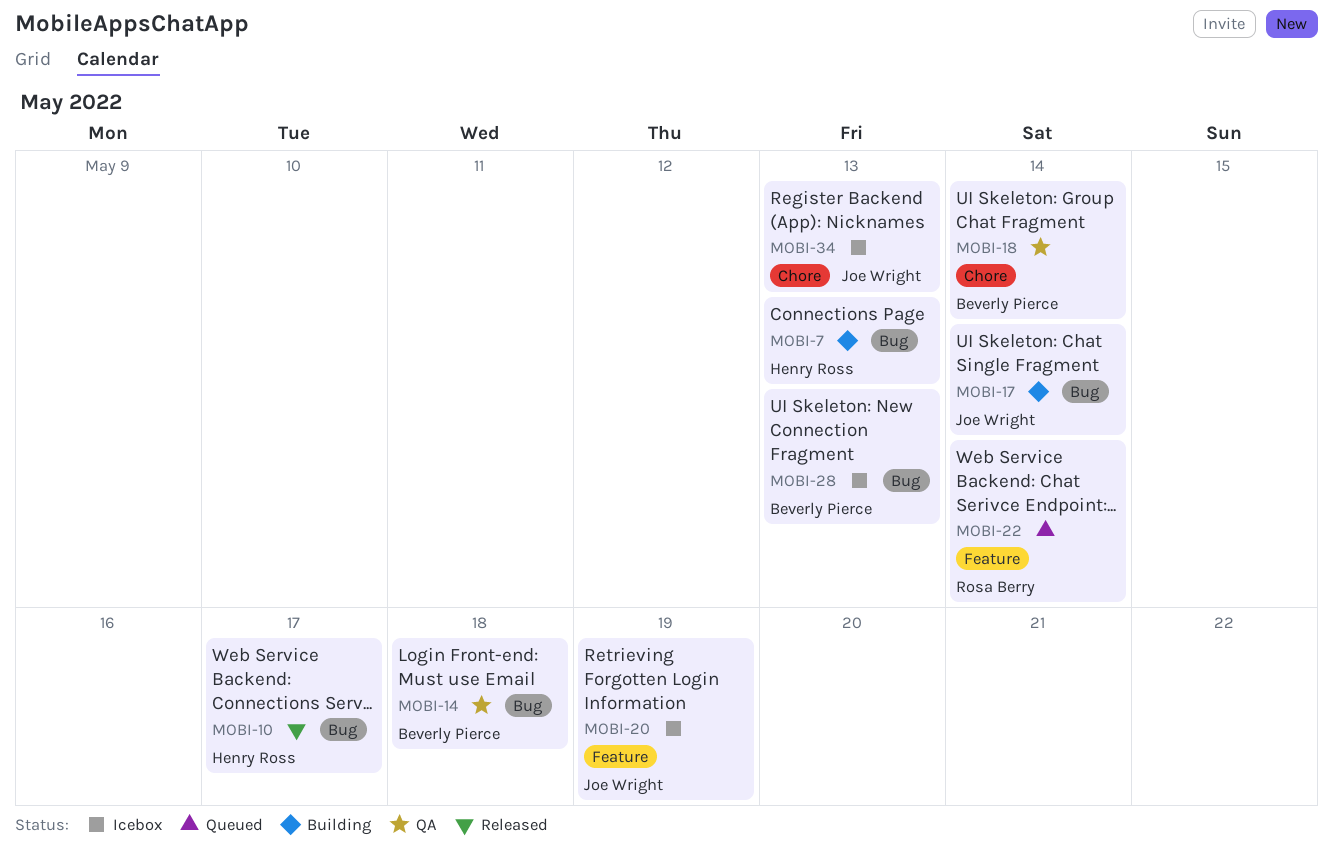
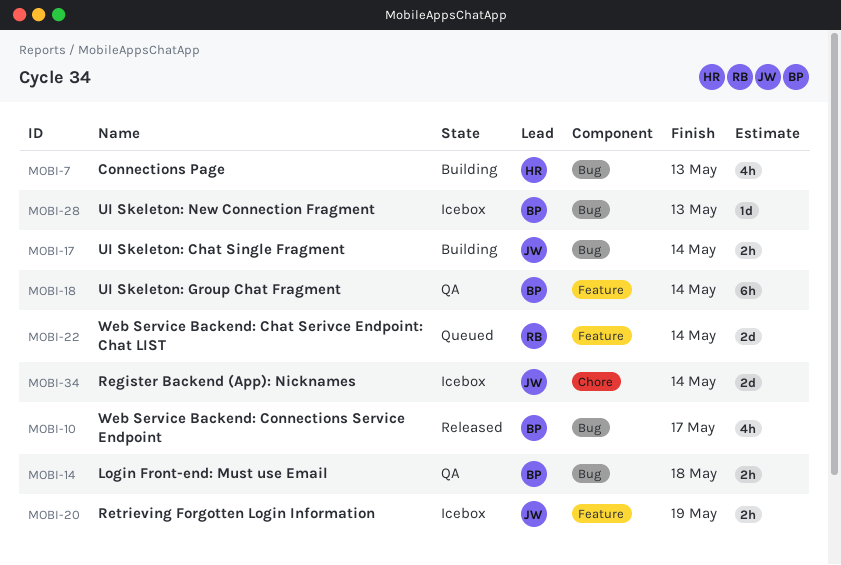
MOBI-10, owner: Henry Ross -> Beverly Pierce
MOBI-18, label: Chore -> Feature
MOBI-34, due: May 13 -> May 14

